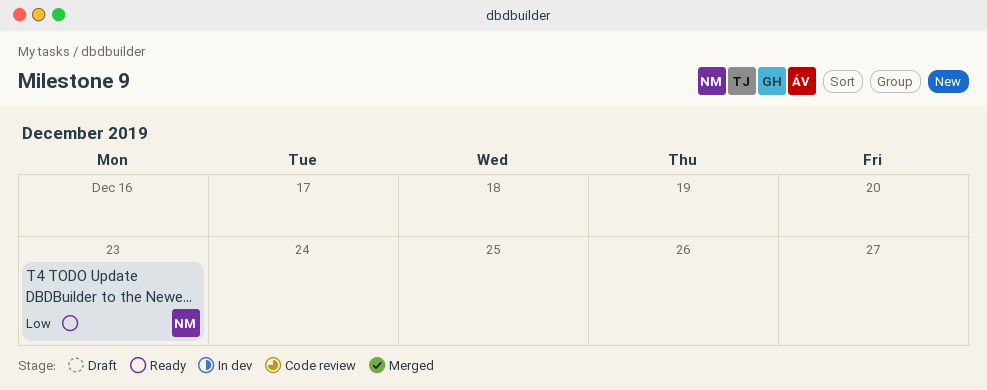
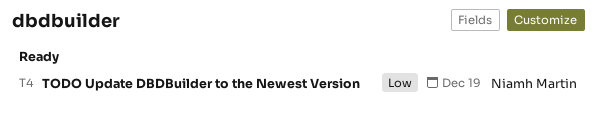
T4, due: Dec 23 -> Dec 19

